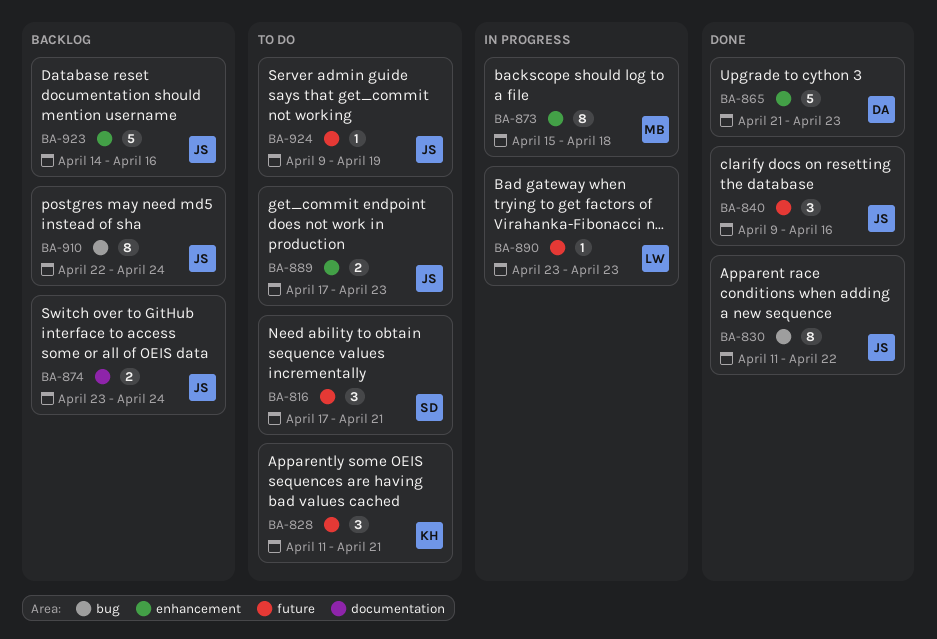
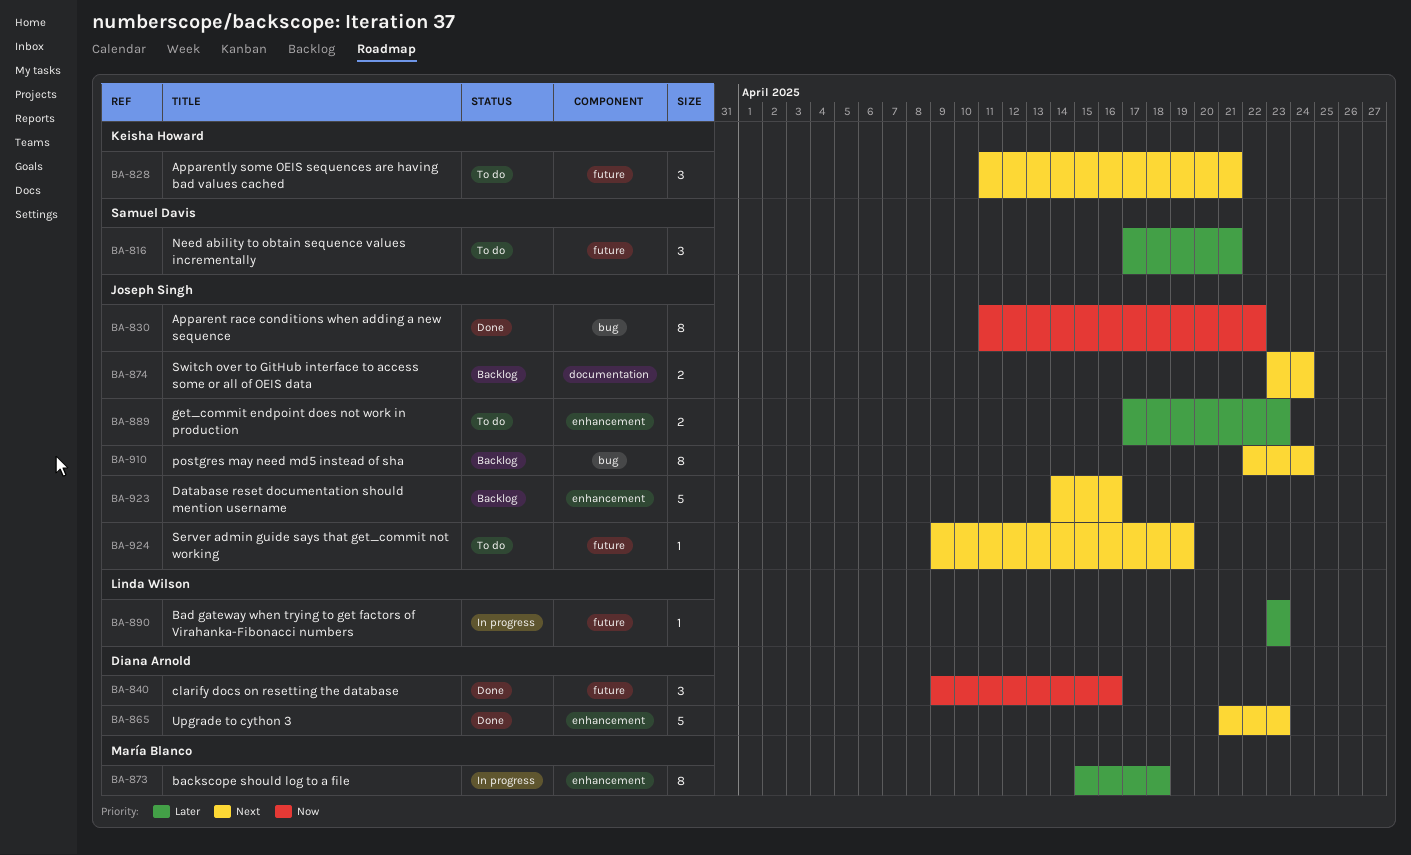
BA-840, owner: Joseph Singh -> Diana Arnold

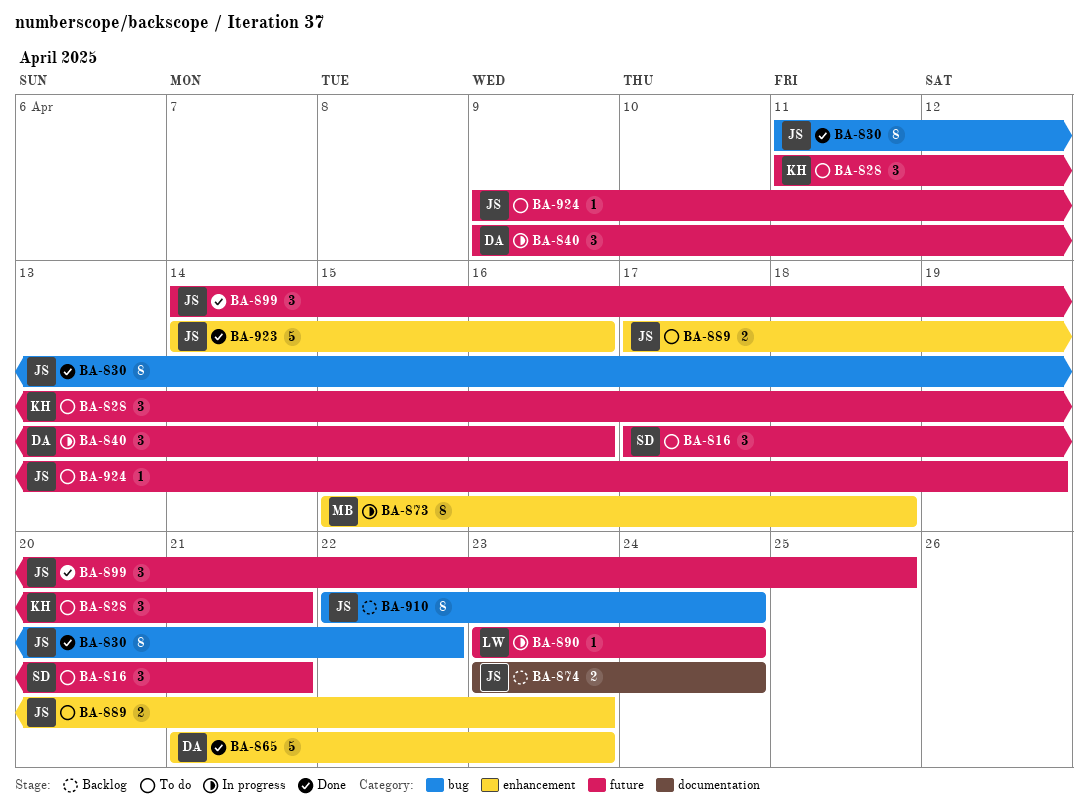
BA-840, status: Done -> In progress
BA-890, due: Apr 23 -> Apr 24
BA-899: none -> present
BA-923, status: Backlog -> Done

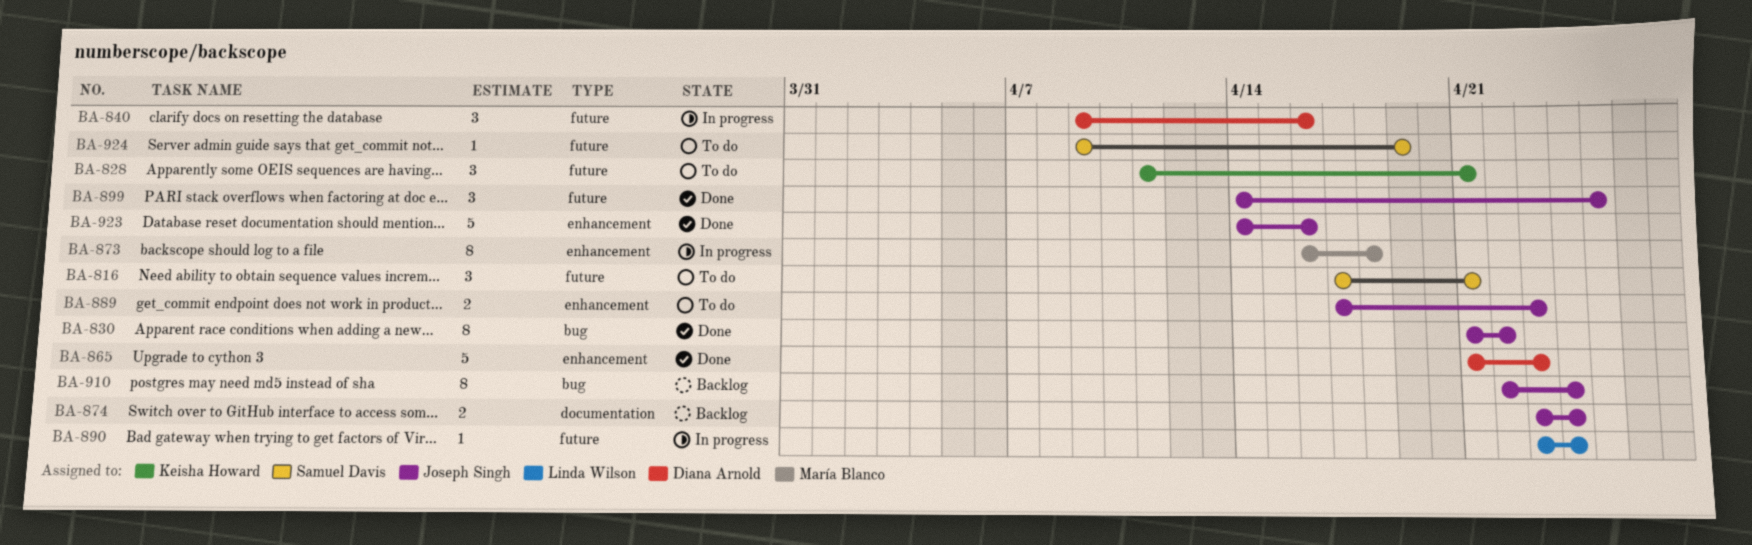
BA-830, start: Apr 11 -> Apr 21
BA-873, start: Apr 15 -> Apr 16
BA-924, owner: Joseph Singh -> Samuel Davis

